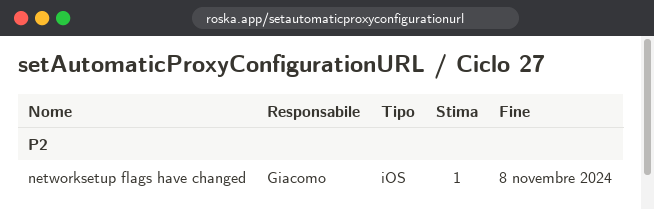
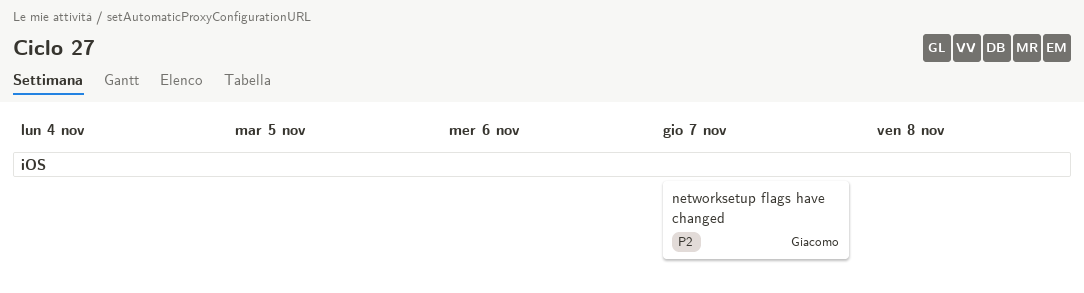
networksetup flags have changed, due: Nov 8 -> Nov 7

